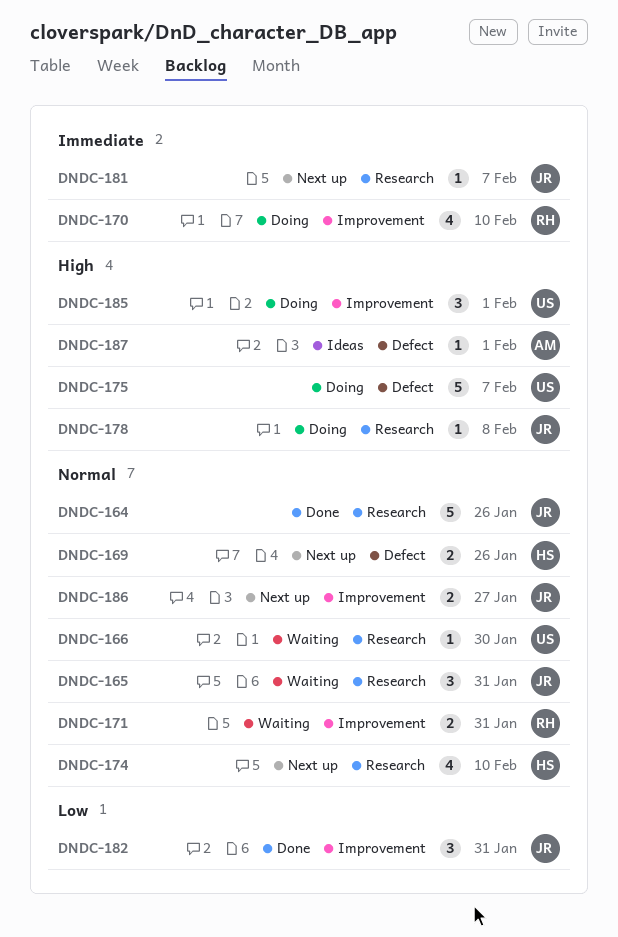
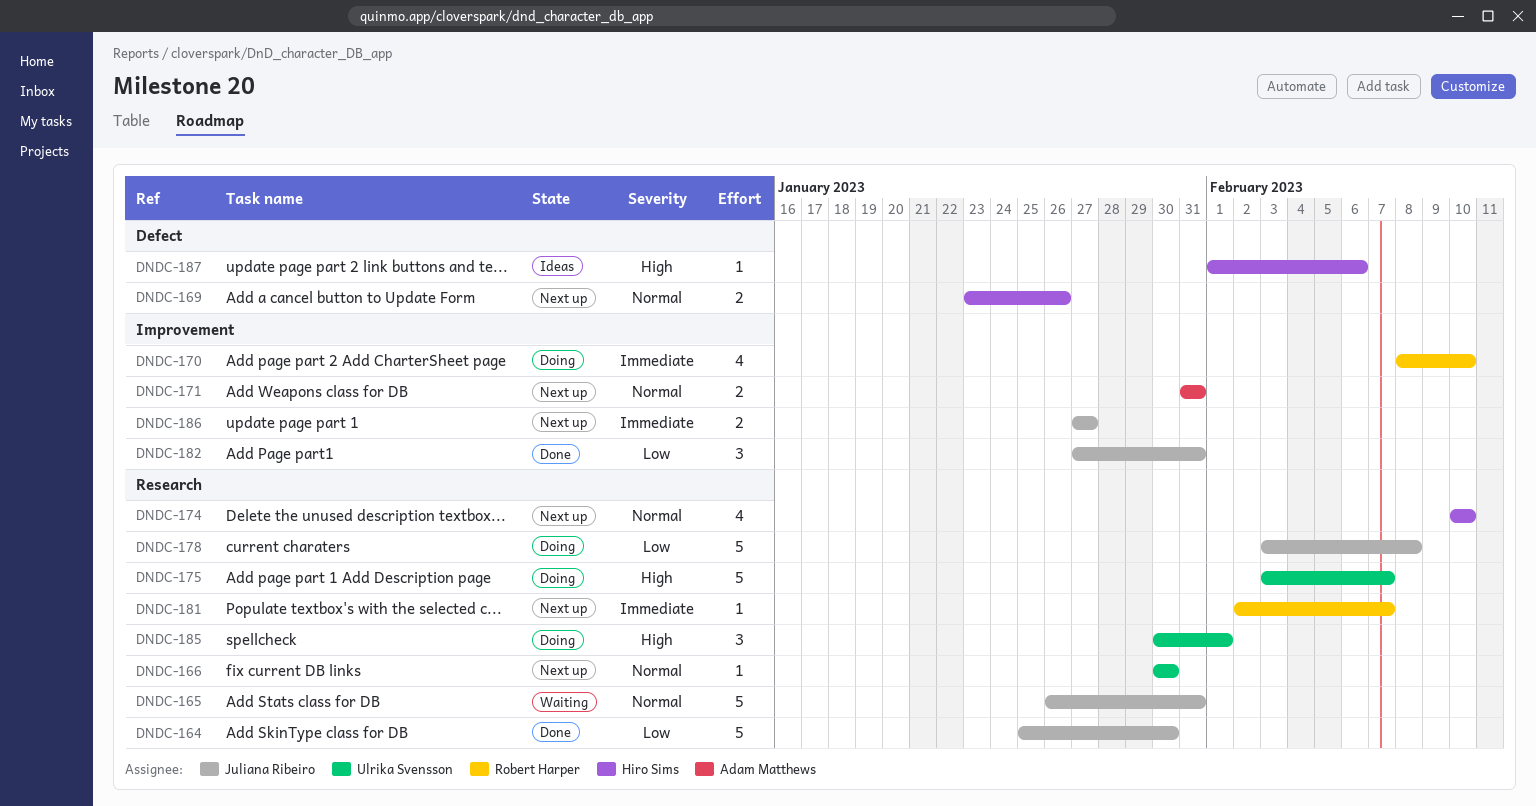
DNDC-164, priority: Normal -> Low
DNDC-164, due: Jan 26 -> Jan 30
DNDC-165, estimate: 3 -> 5
DNDC-166, status: Waiting -> Next up
DNDC-171, status: Waiting -> Next up
DNDC-171, owner: Robert Harper -> Adam Matthews
DNDC-175, label: Defect -> Research
DNDC-178, priority: High -> Low
DNDC-178, estimate: 1 -> 5
DNDC-181, owner: Juliana Ribeiro -> Robert Harper
DNDC-185, label: Improvement -> Research
DNDC-186, priority: Normal -> Immediate
DNDC-187, owner: Adam Matthews -> Hiro Sims
DNDC-187, due: Feb 1 -> Feb 6

